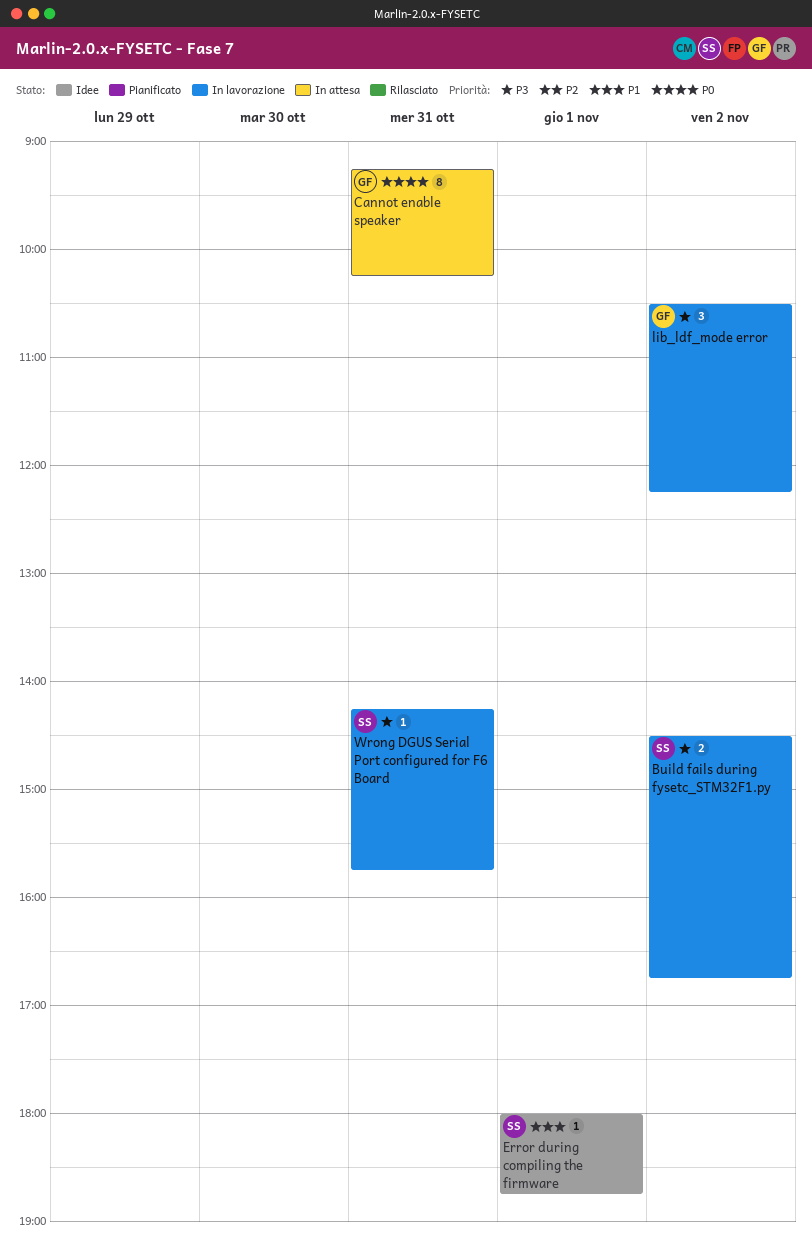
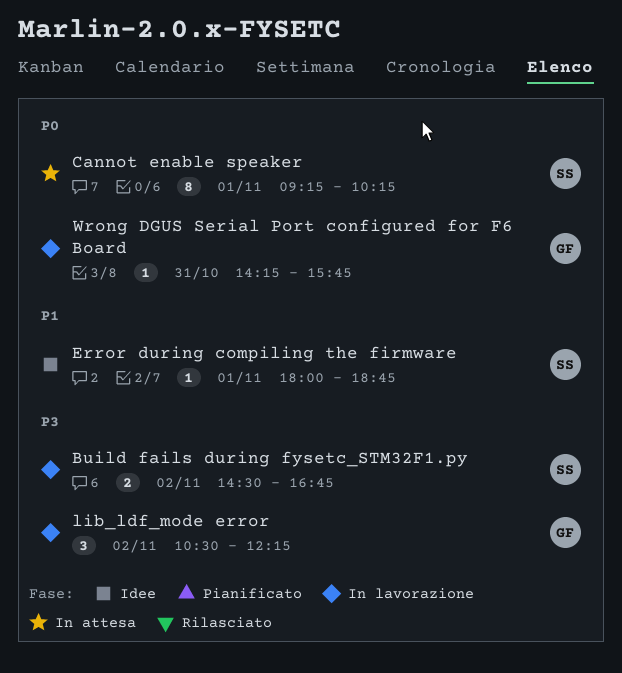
Cannot enable speaker, owner: GF -> SS
Cannot enable speaker, day: Oct 31 -> Nov 1
Wrong DGUS Serial Port configured for F6 Board, owner: SS -> GF
Wrong DGUS Serial Port configured for F6 Board, priority: P3 -> P0

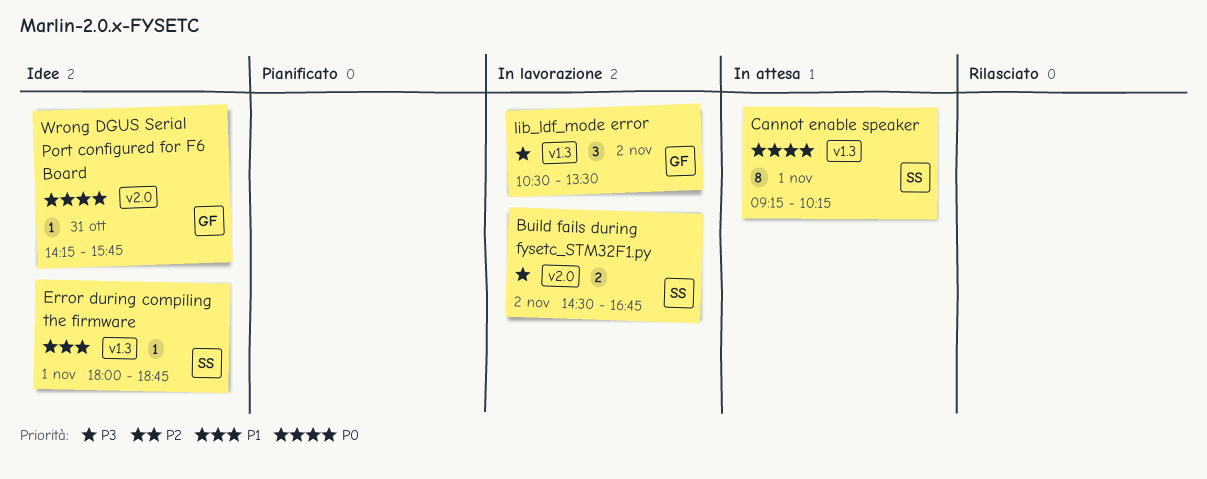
lib_ldf_mode error, ends: 12:15 -> 13:30
Wrong DGUS Serial Port configured for F6 Board, status: In lavorazione -> Idee

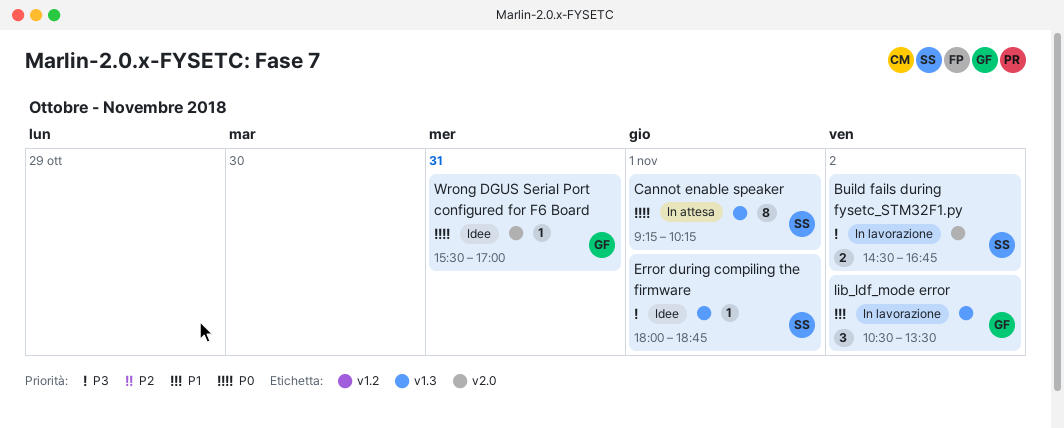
Error during compiling the firmware, priority: P1 -> P3
lib_ldf_mode error, priority: P3 -> P1
Wrong DGUS Serial Port configured for F6 Board, begins: 14:15 -> 15:30
Wrong DGUS Serial Port configured for F6 Board, ends: 15:45 -> 17:00

